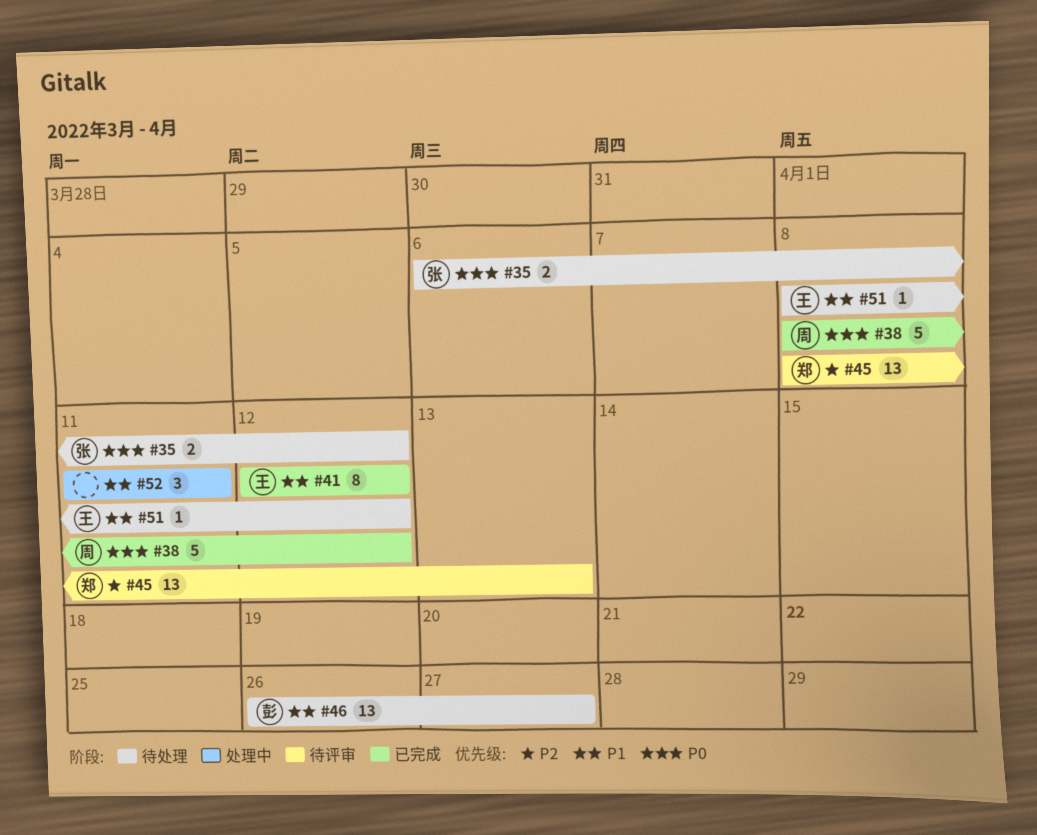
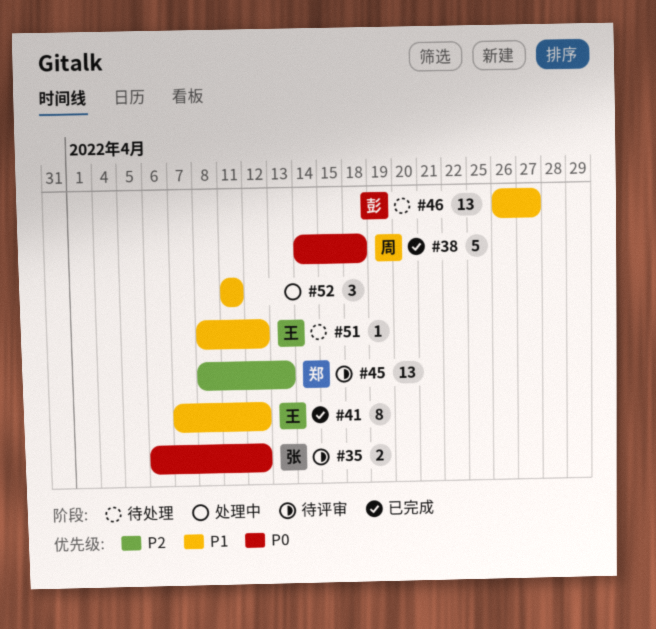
#35, status: 待处理 -> 待评审
#38, start: Apr 8 -> Apr 14
#38, due: Apr 12 -> Apr 18
#41, start: Apr 12 -> Apr 7

